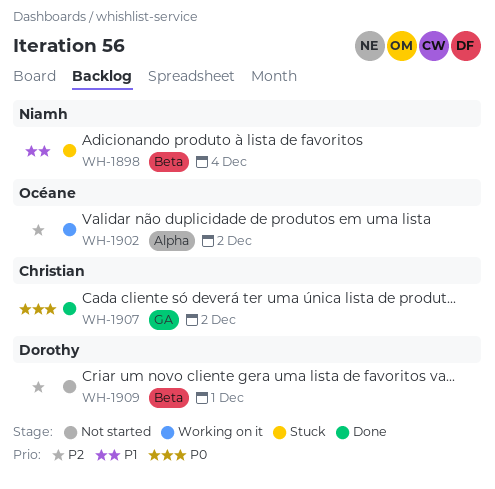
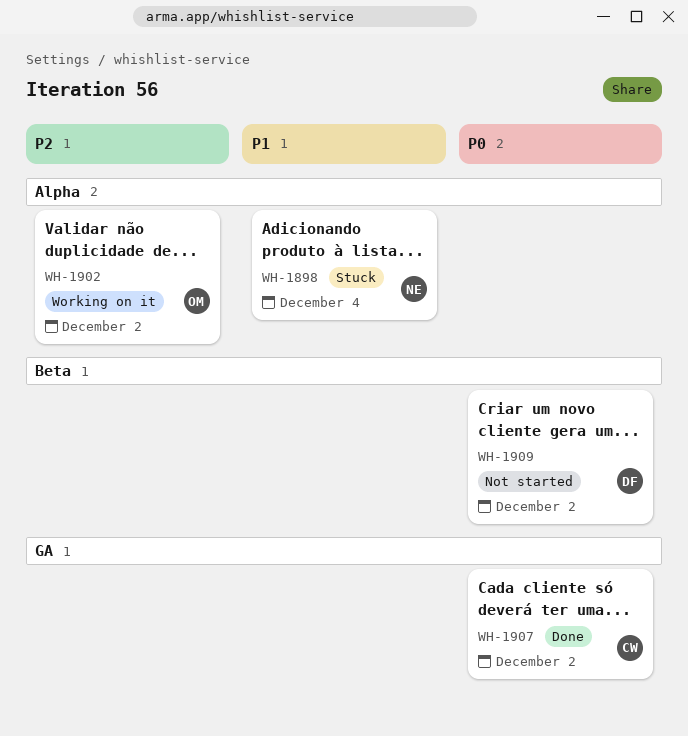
WH-1898, label: Beta -> Alpha
WH-1909, priority: P2 -> P0
WH-1909, due: Dec 1 -> Dec 2

